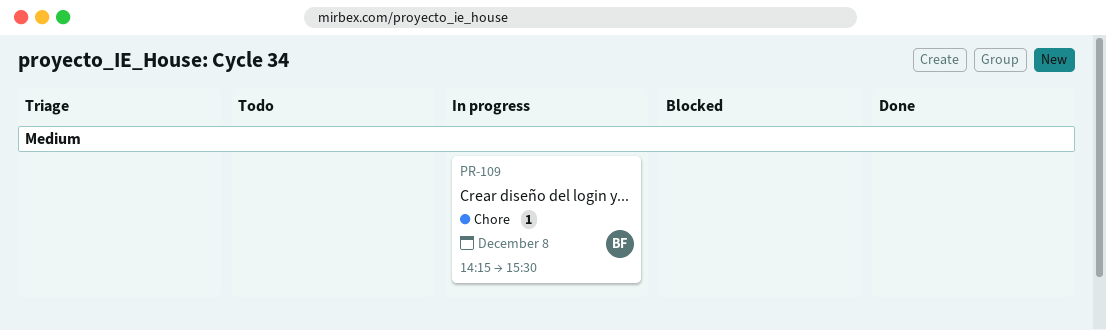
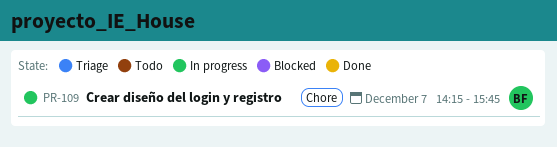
PR-109, day: Dec 8 -> Dec 7
PR-109, ends: 15:30 -> 15:45

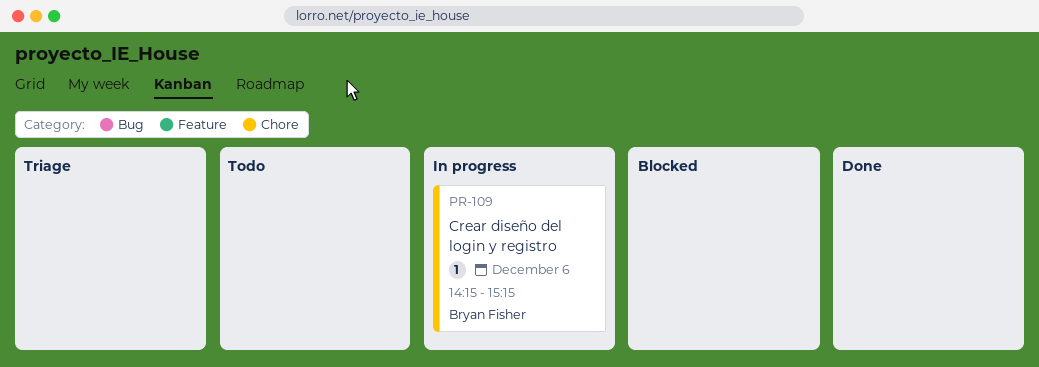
PR-109, day: Dec 7 -> Dec 6
PR-109, ends: 15:45 -> 15:15

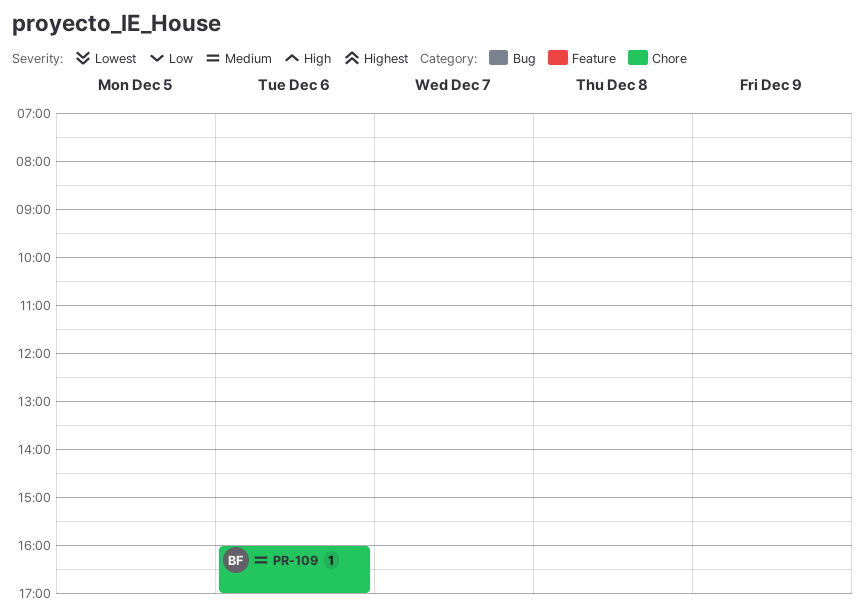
PR-109, begins: 14:15 -> 16:00
PR-109, ends: 15:15 -> 17:00

